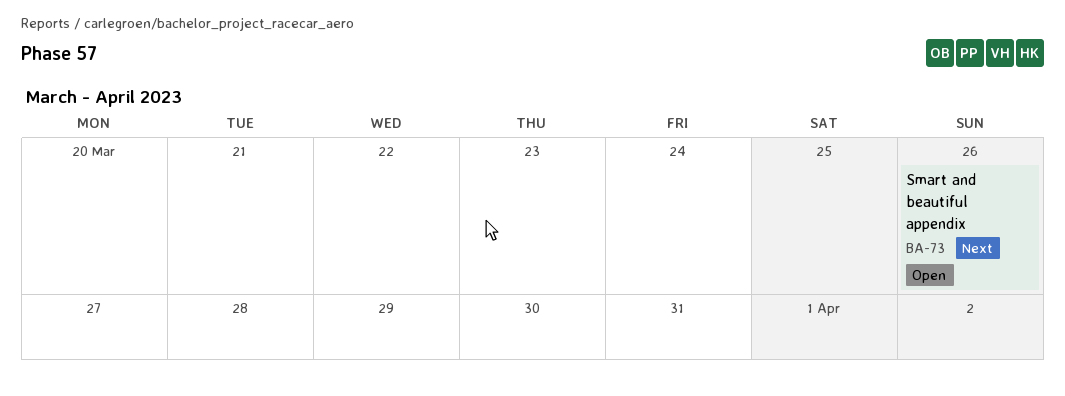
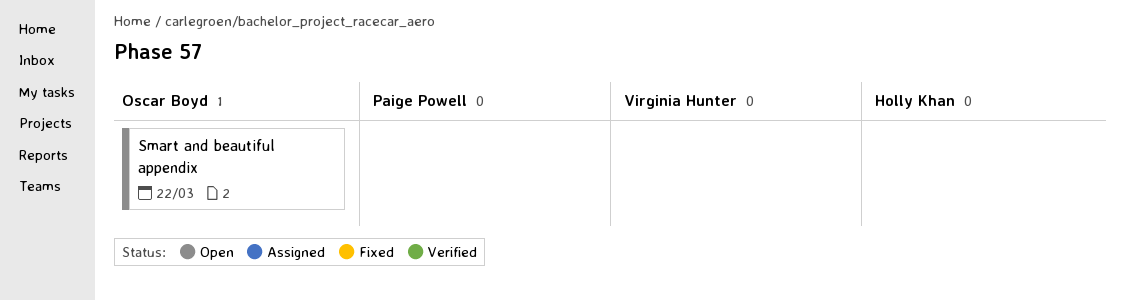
Smart and beautiful appendix, due: Mar 26 -> Mar 22

